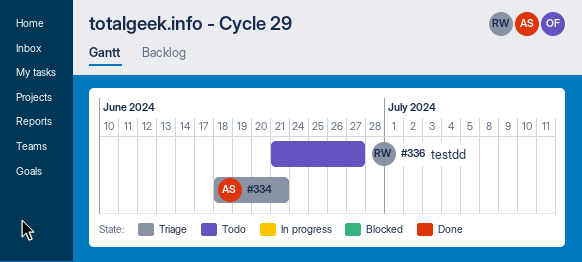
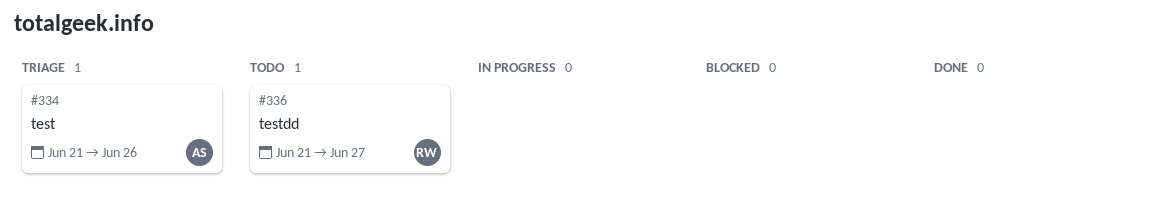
#334, start: Jun 18 -> Jun 21
#334, due: Jun 21 -> Jun 26

